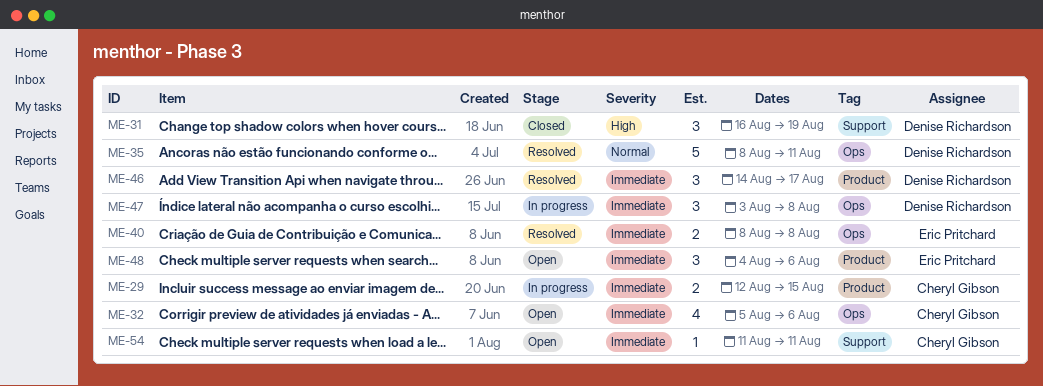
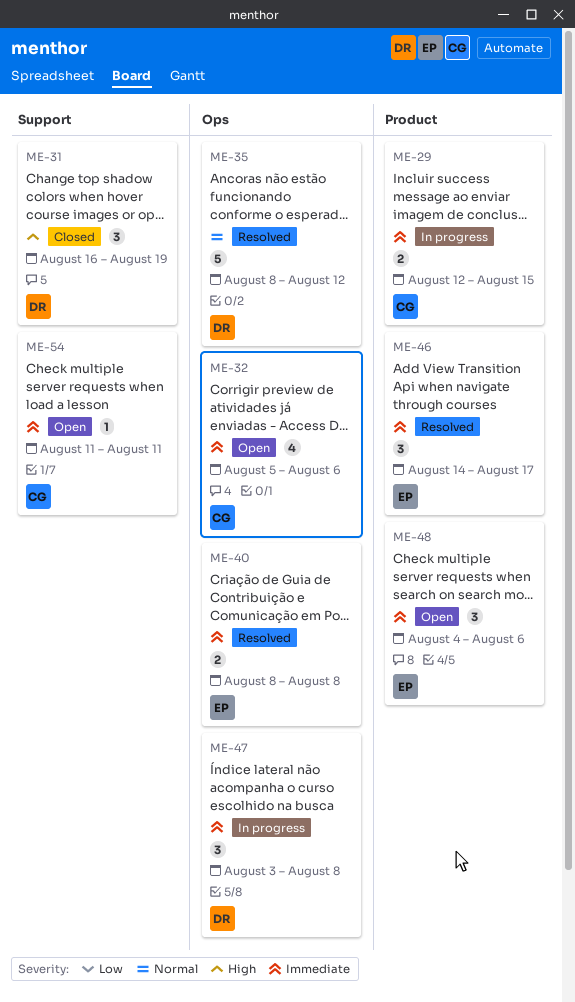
ME-35, due: Aug 11 -> Aug 12
ME-46, owner: Denise Richardson -> Eric Pritchard

